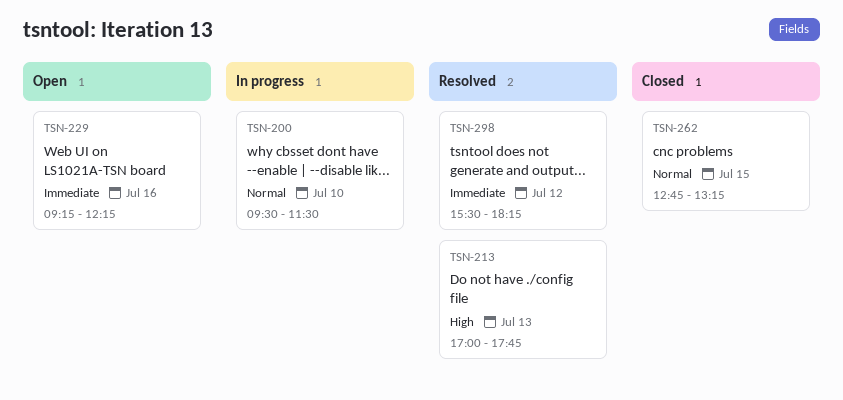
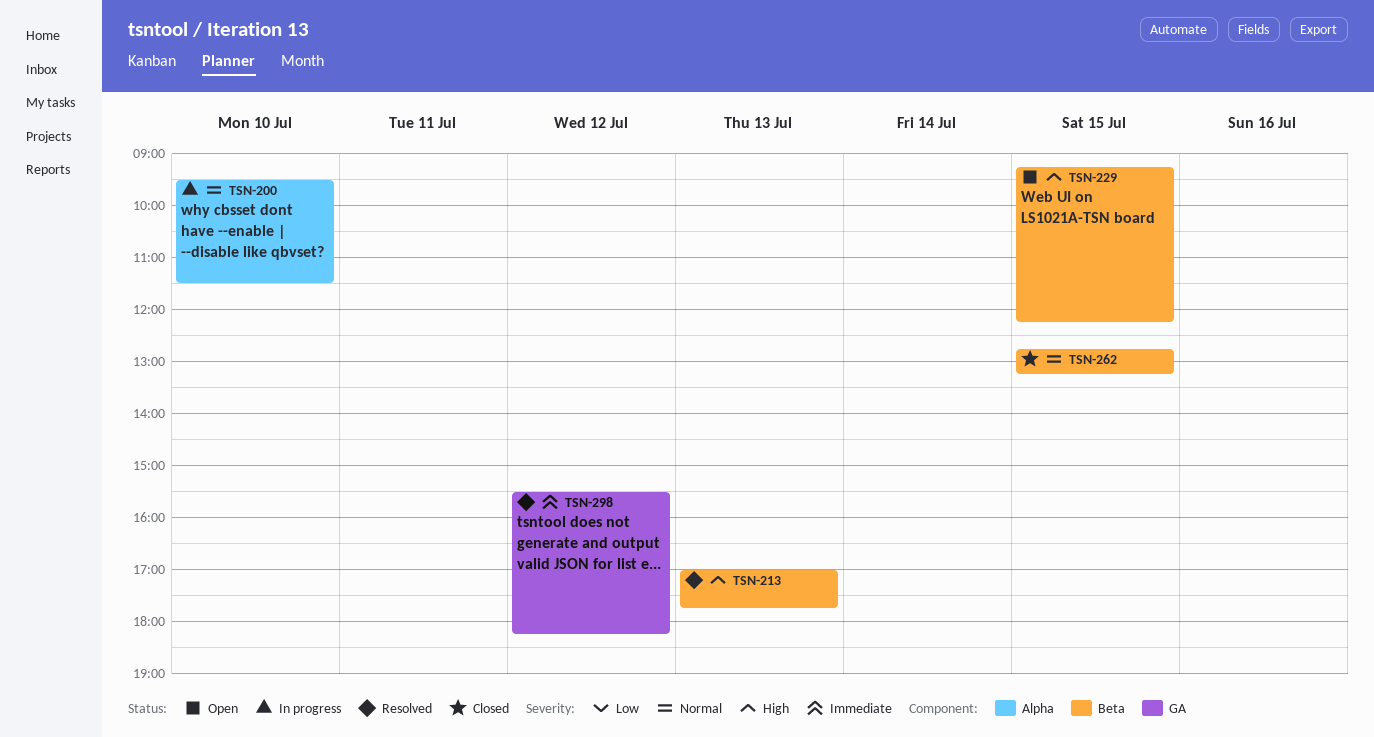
TSN-229, priority: Immediate -> High
TSN-229, day: Jul 16 -> Jul 15

